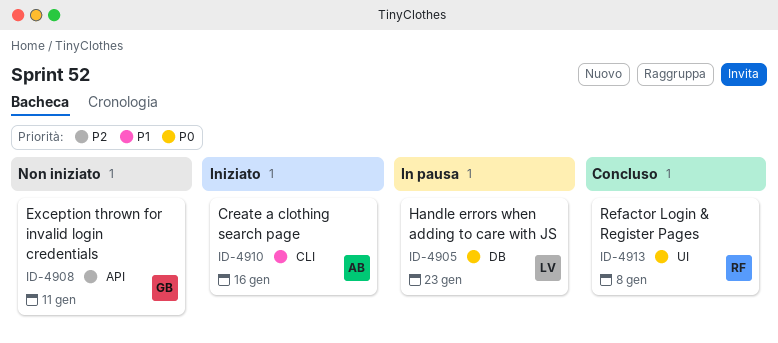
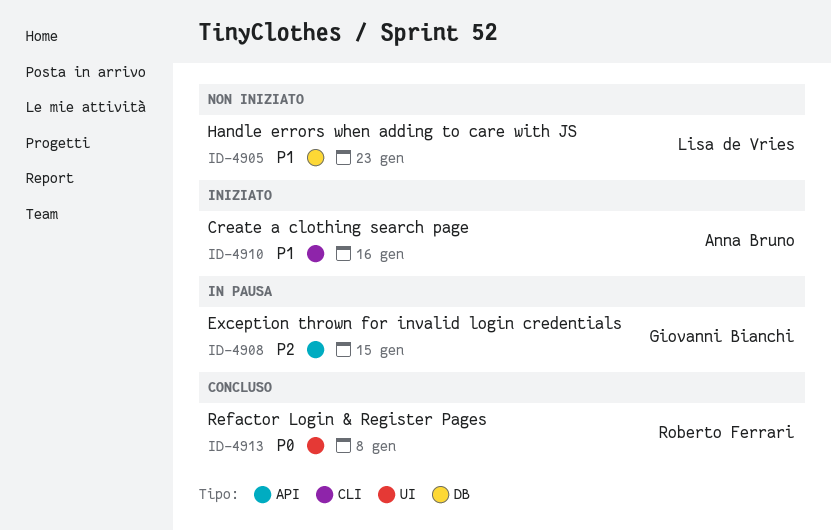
ID-4905, status: In pausa -> Non iniziato
ID-4905, priority: P0 -> P1
ID-4908, status: Non iniziato -> In pausa
ID-4908, due: Jan 11 -> Jan 15

